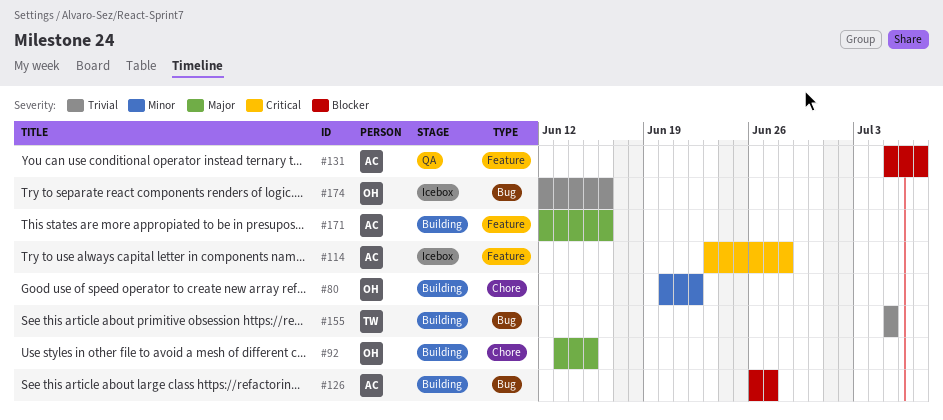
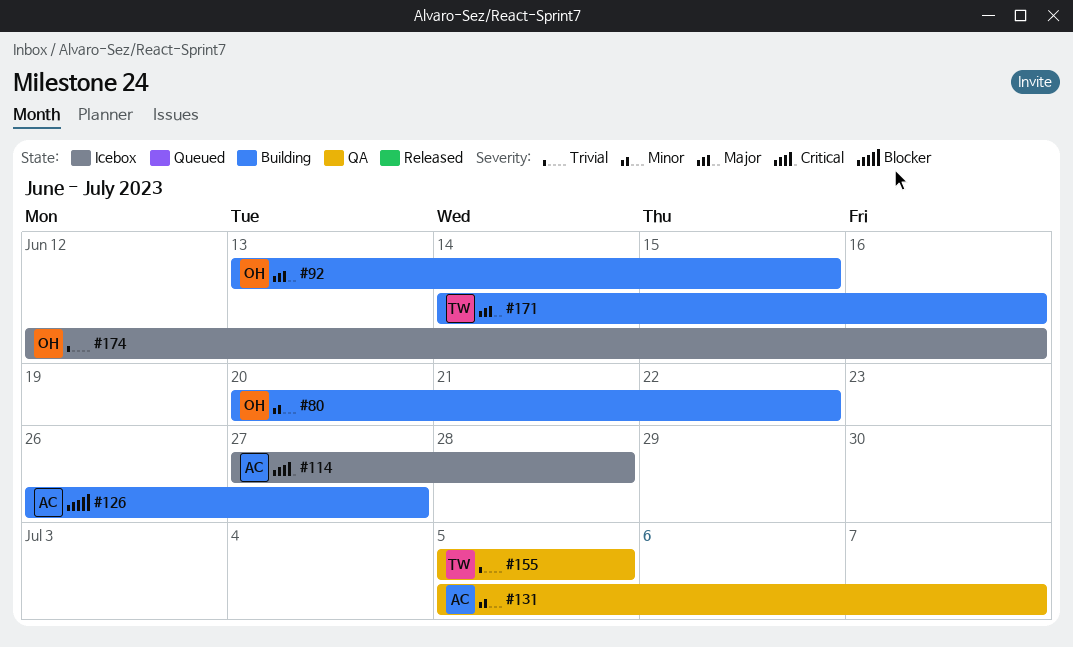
#114, start: Jun 23 -> Jun 27
#131, priority: Blocker -> Minor
#155, status: Building -> QA
#171, owner: AC -> TW
#171, start: Jun 12 -> Jun 14

